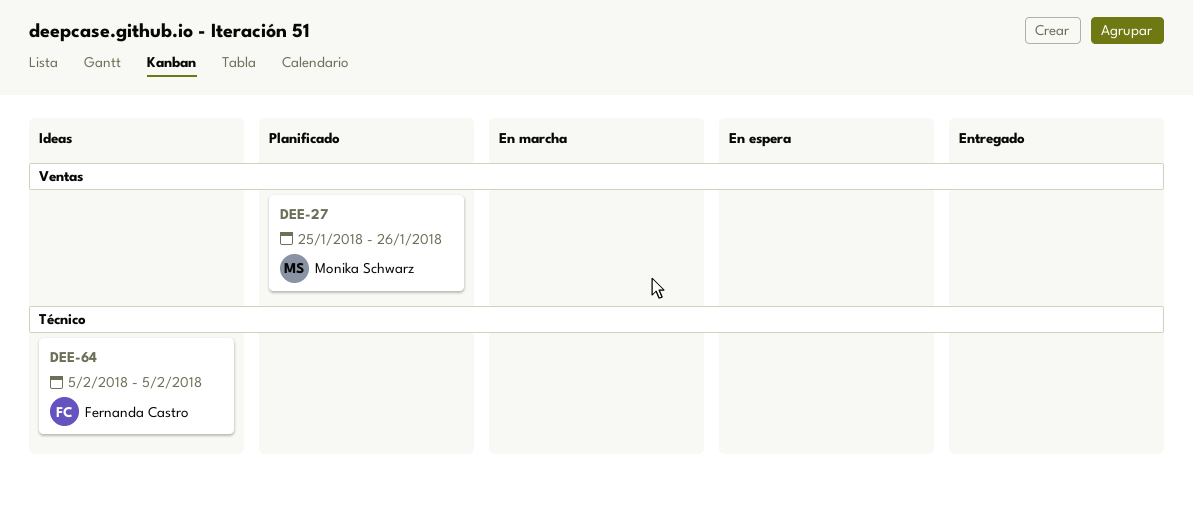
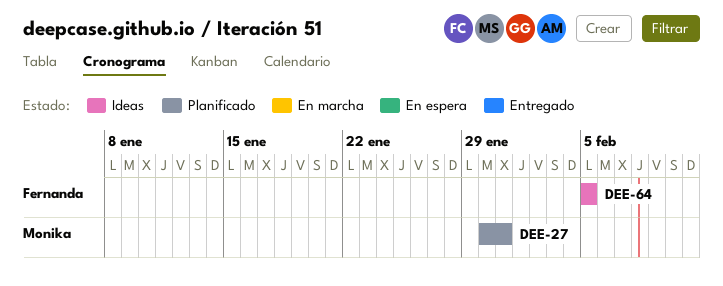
DEE-27, start: Jan 25 -> Jan 30
DEE-27, due: Jan 26 -> Jan 31

